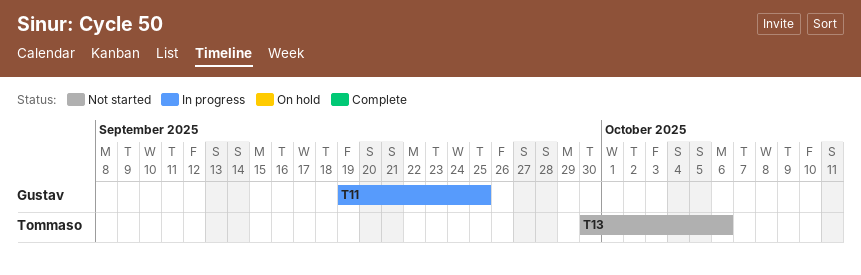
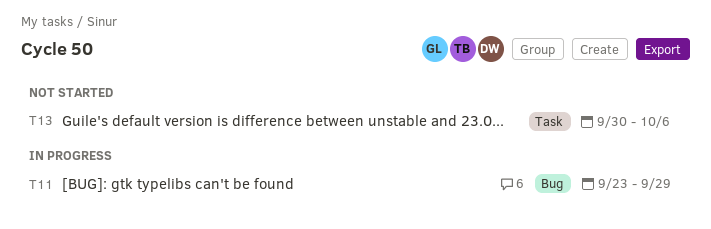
T11, start: Sep 19 -> Sep 23
T11, due: Sep 25 -> Sep 29

